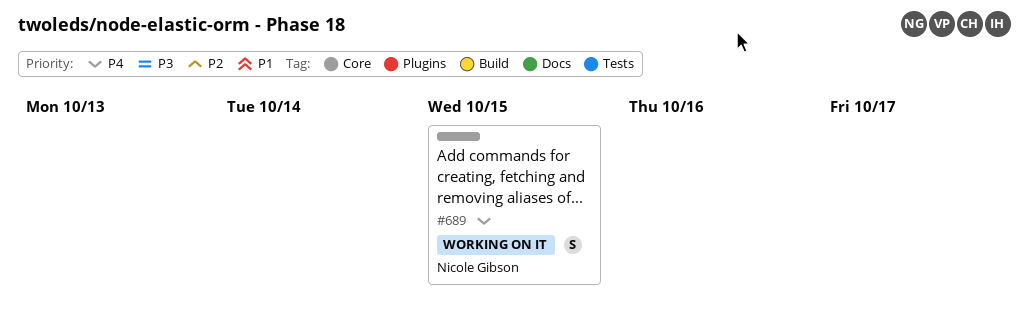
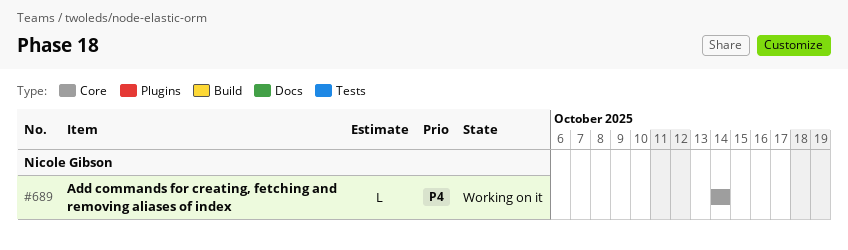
#689, estimate: S -> L
#689, due: Oct 15 -> Oct 14

